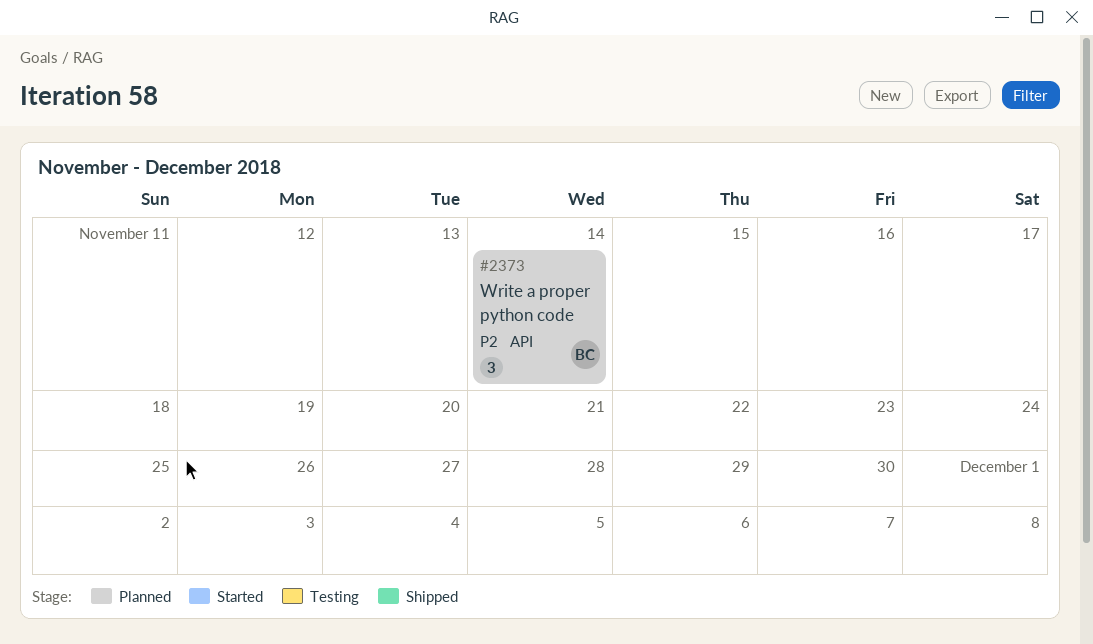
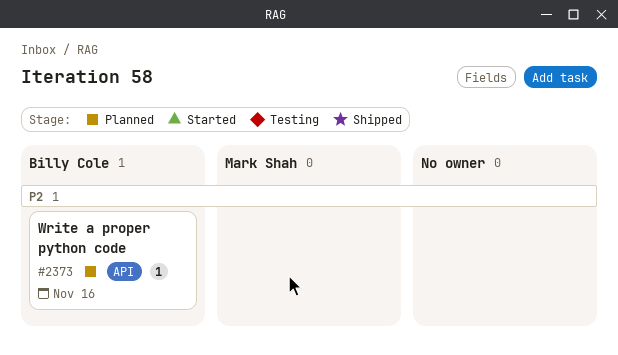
#2373, estimate: 3 -> 1
#2373, due: Nov 14 -> Nov 16

